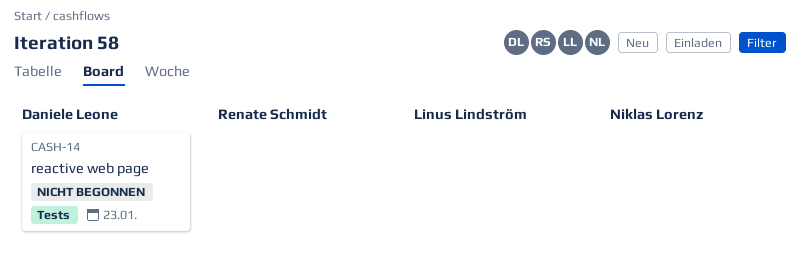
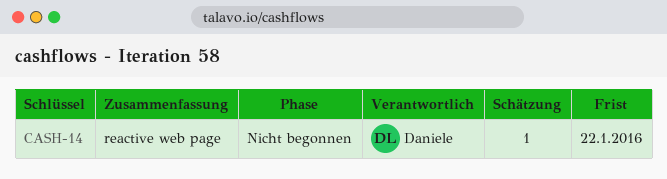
CASH-14, due: Jan 23 -> Jan 22

